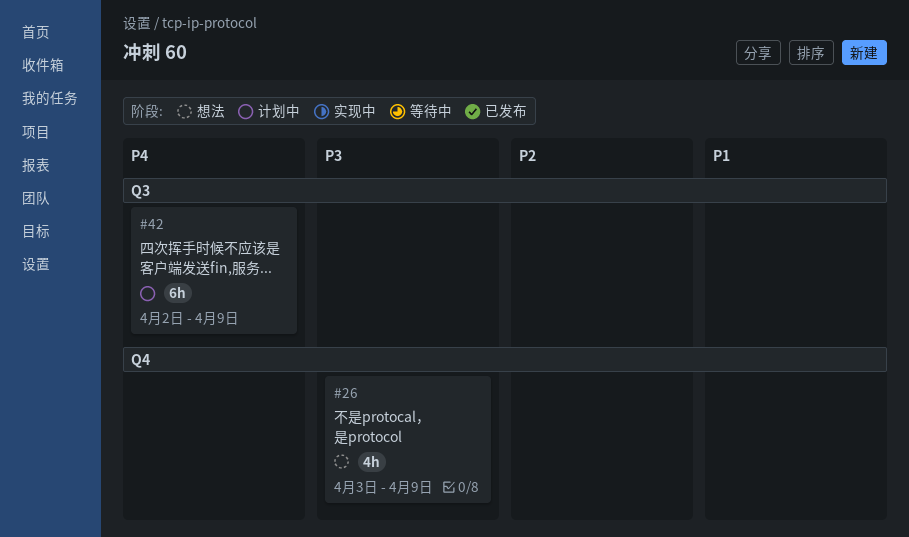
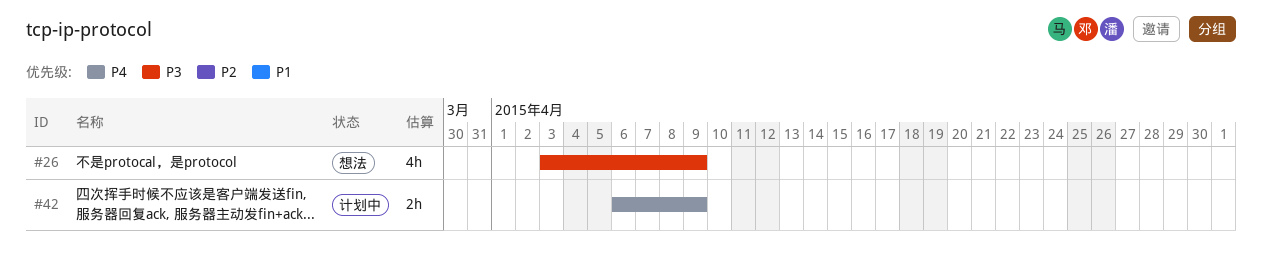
#42, estimate: 6h -> 2h
#42, start: Apr 2 -> Apr 6

